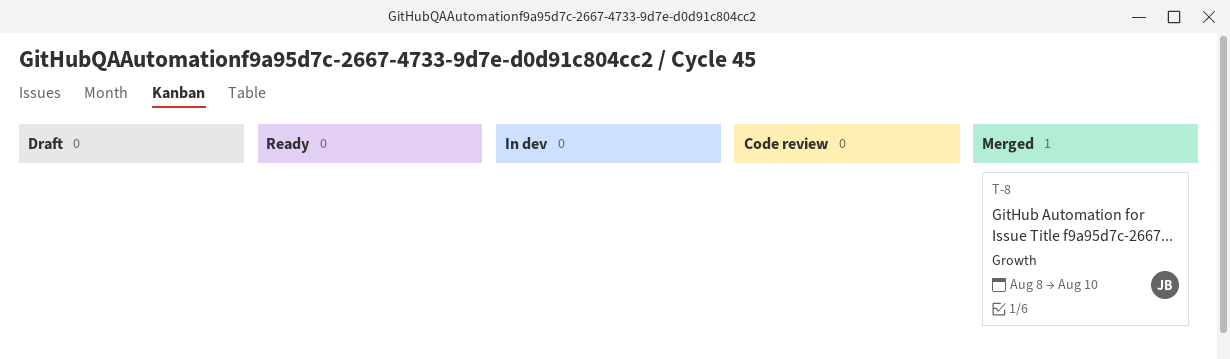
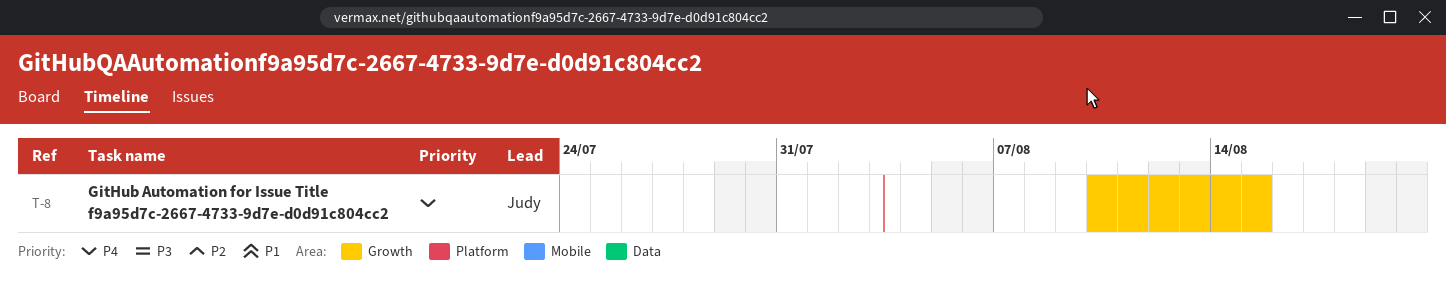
T-8, start: Aug 8 -> Aug 10
T-8, due: Aug 10 -> Aug 15

